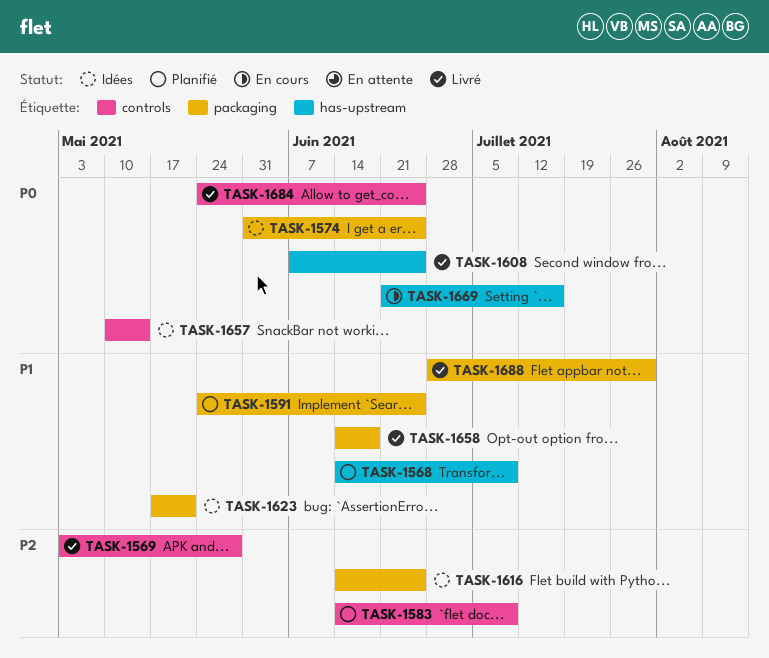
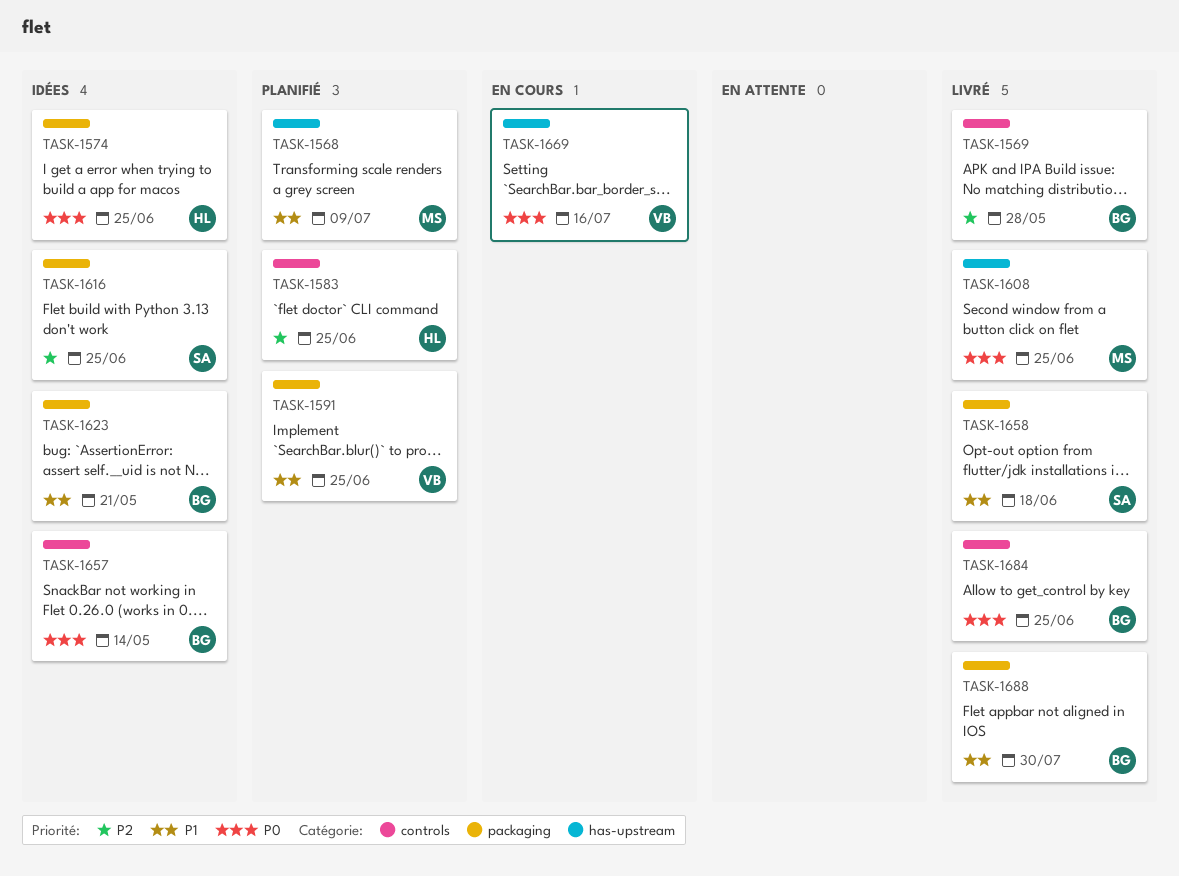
TASK-1583, due: Jul 9 -> Jun 25

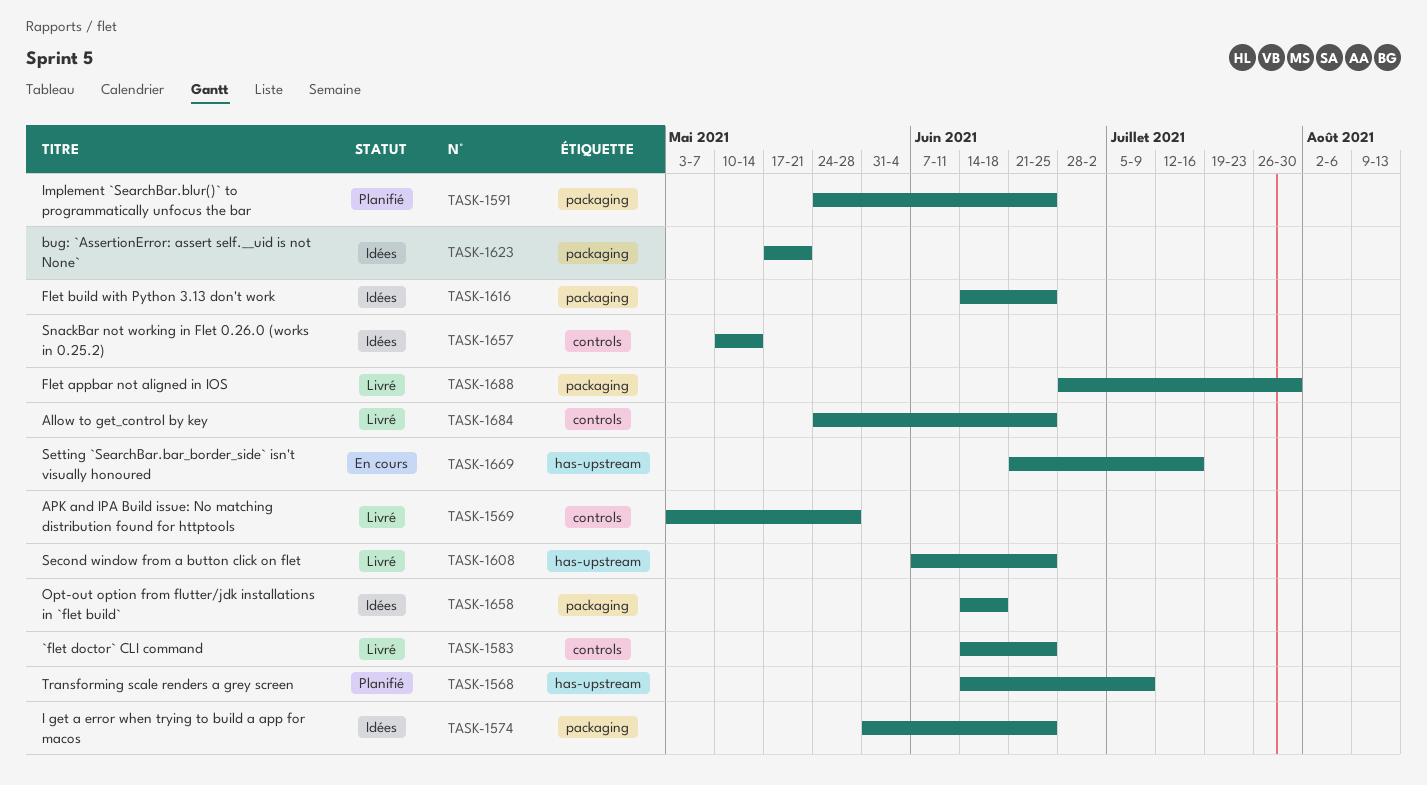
TASK-1583, status: Planifié -> Livré
TASK-1658, status: Livré -> Idées

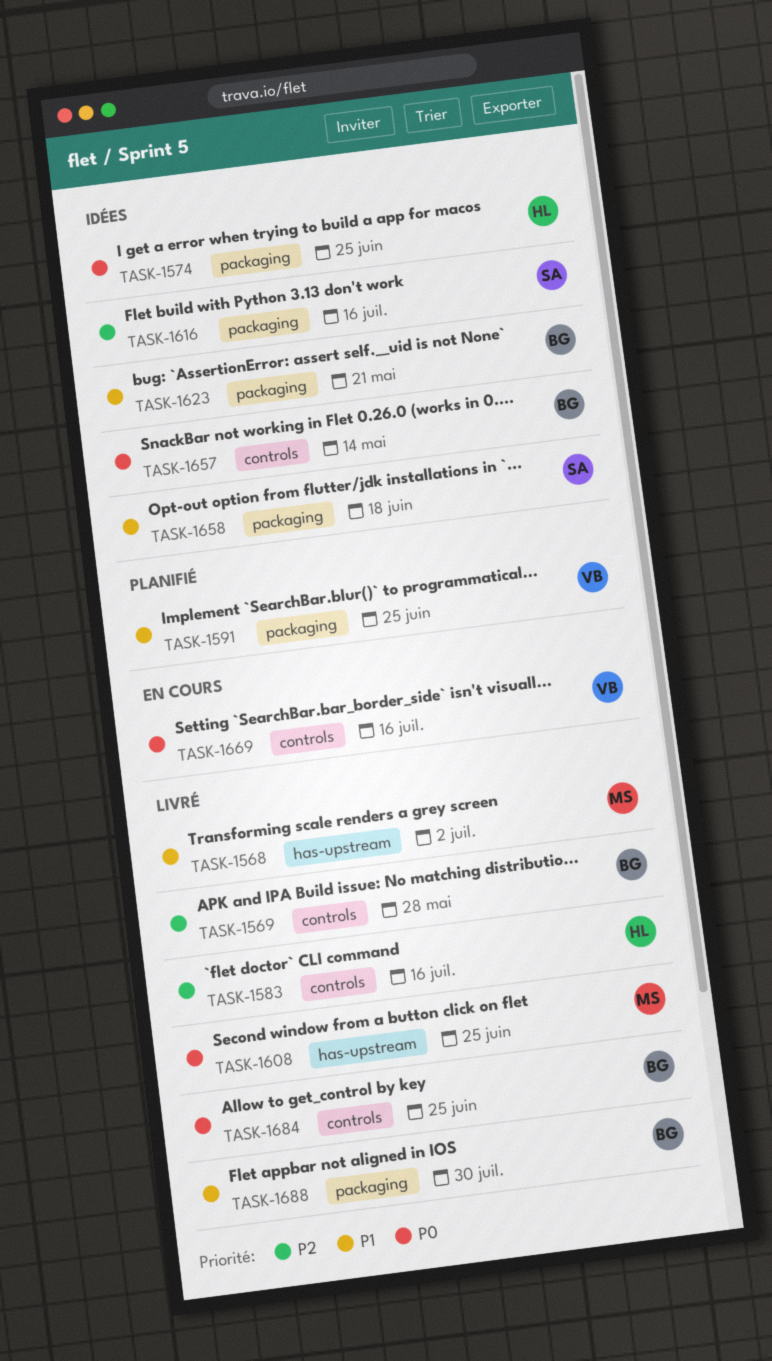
TASK-1568, status: Planifié -> Livré
TASK-1568, due: Jul 9 -> Jul 2
TASK-1583, due: Jun 25 -> Jul 16
TASK-1616, due: Jun 25 -> Jul 16
TASK-1669, label: has-upstream -> controls

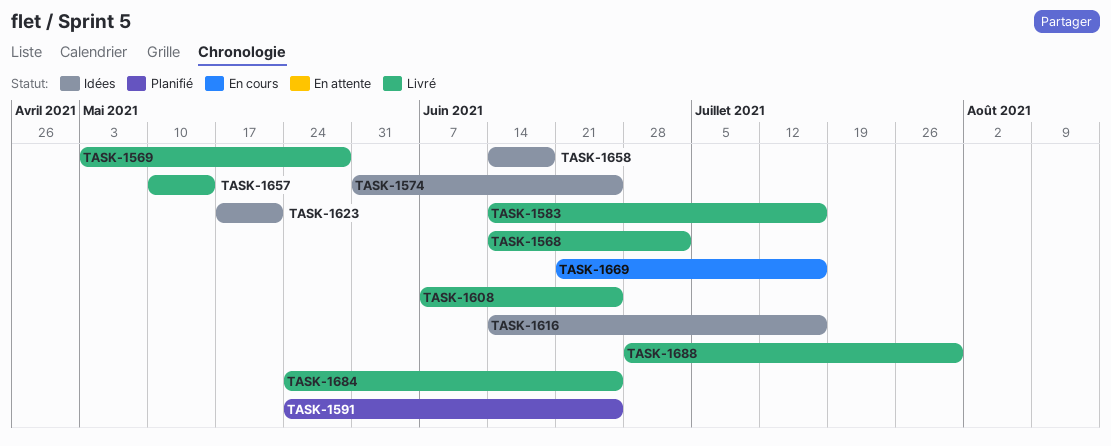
TASK-1657, status: Idées -> Livré

